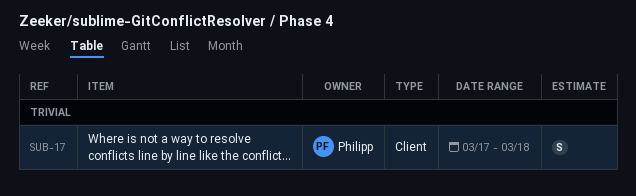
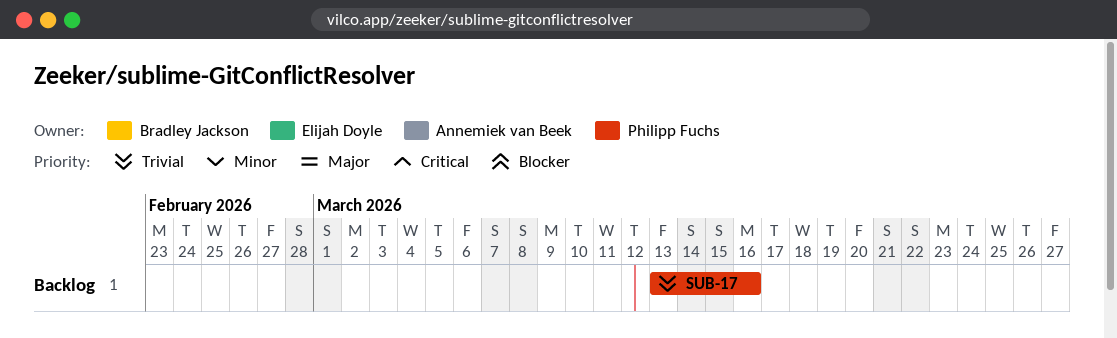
SUB-17, start: Mar 17 -> Mar 13
SUB-17, due: Mar 18 -> Mar 16

